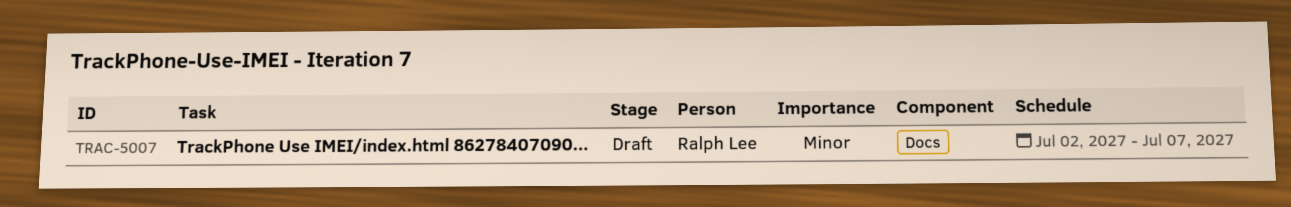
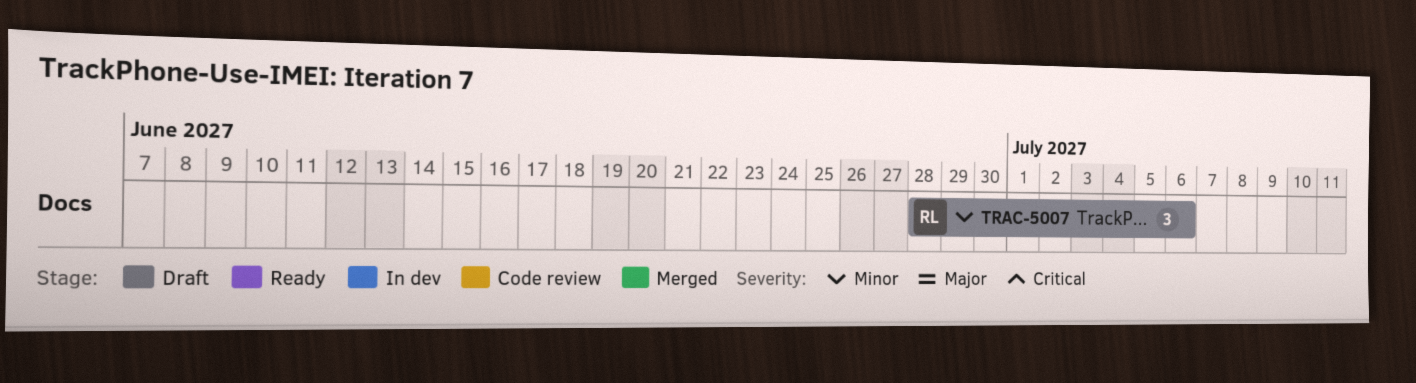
TRAC-5007, start: Jul 2 -> Jun 28
TRAC-5007, due: Jul 7 -> Jul 6

